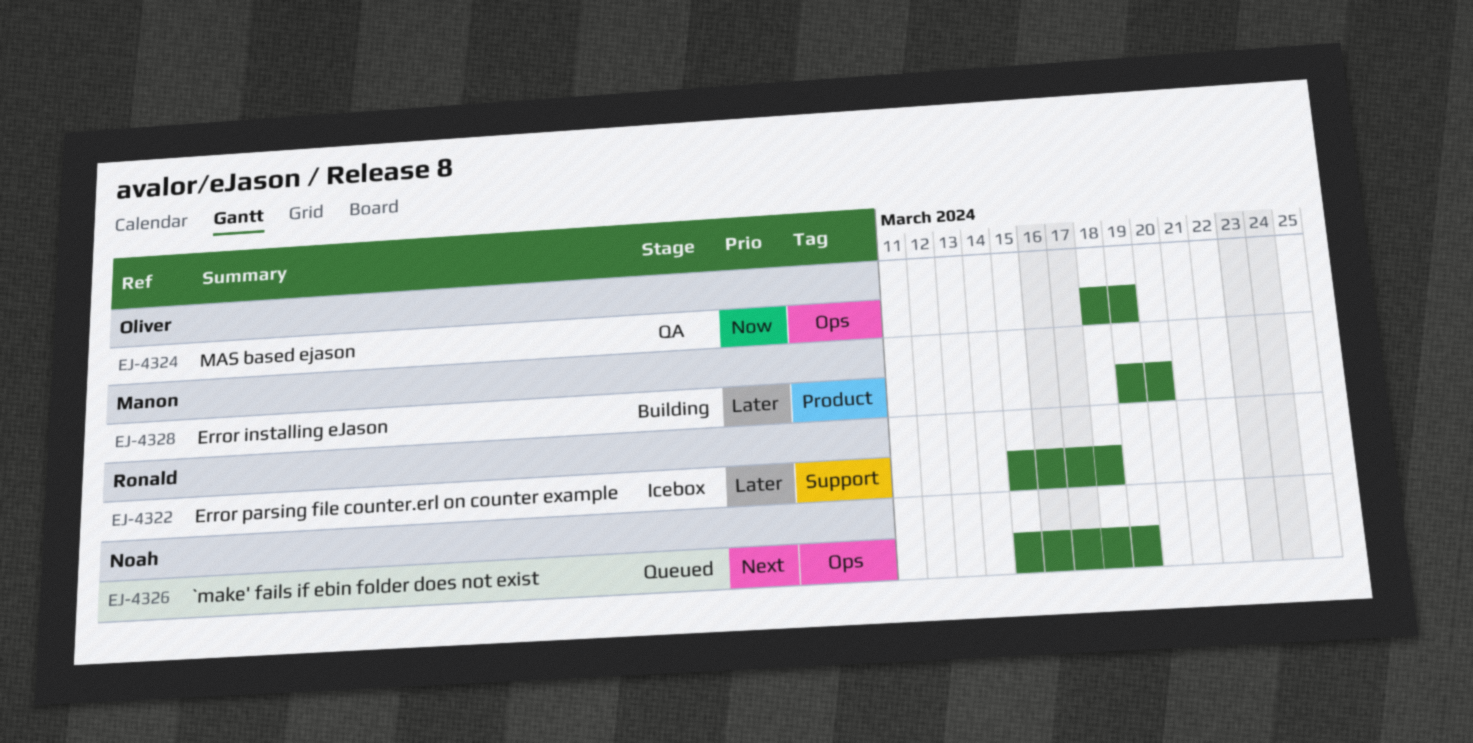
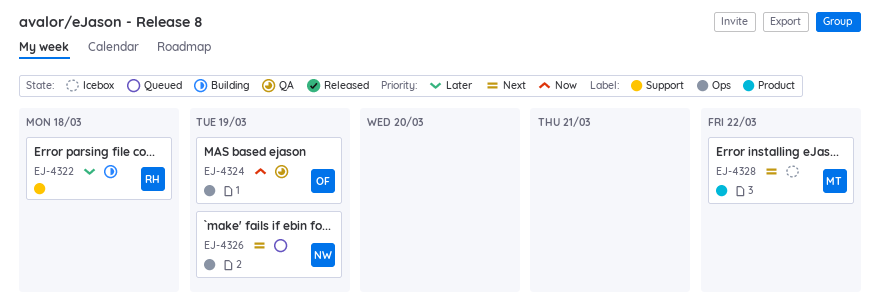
EJ-4322, status: Icebox -> Building
EJ-4328, status: Building -> Icebox
EJ-4328, priority: Later -> Next
EJ-4328, due: Mar 20 -> Mar 22

